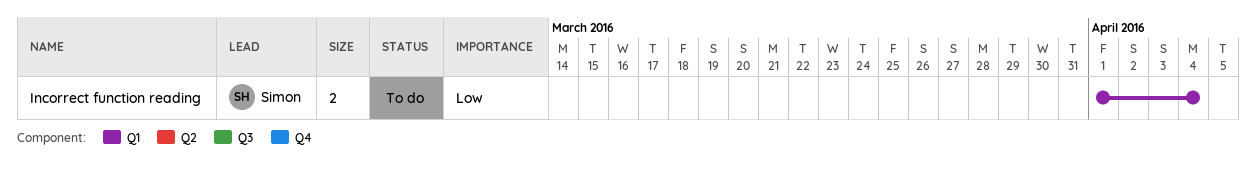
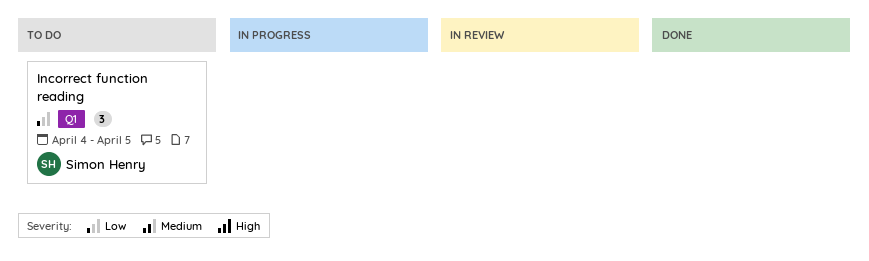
Incorrect function reading, estimate: 2 -> 3
Incorrect function reading, start: Apr 1 -> Apr 4
Incorrect function reading, due: Apr 4 -> Apr 5

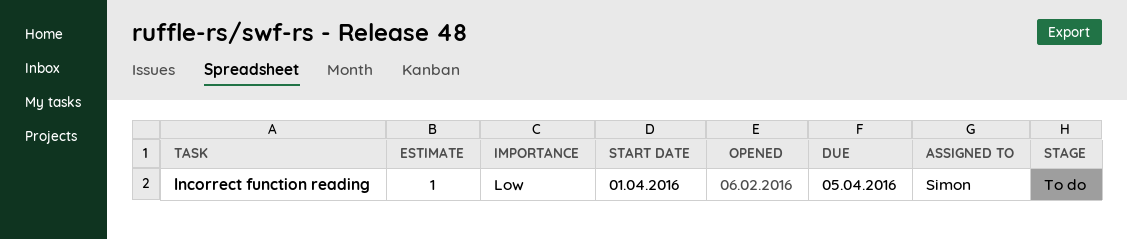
Incorrect function reading, estimate: 3 -> 1
Incorrect function reading, start: Apr 4 -> Apr 1

